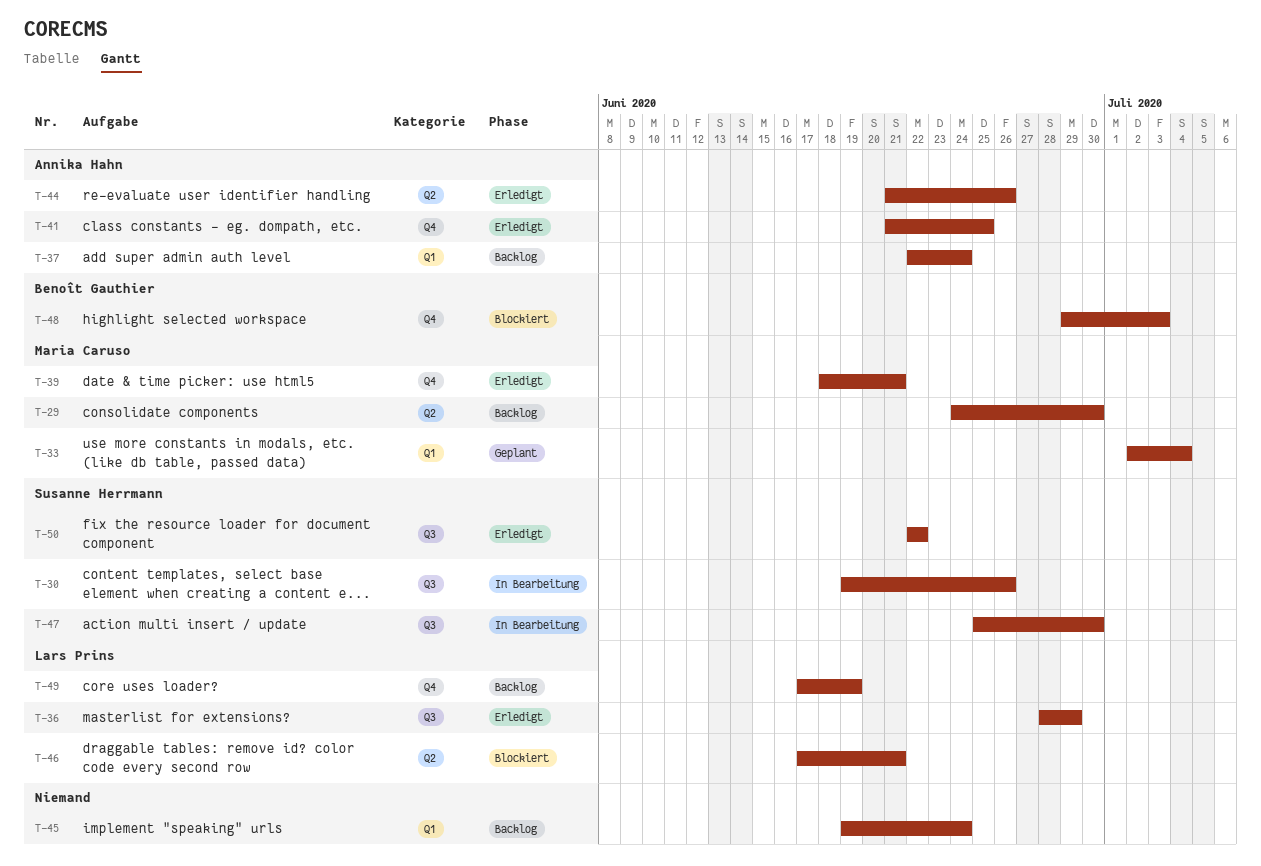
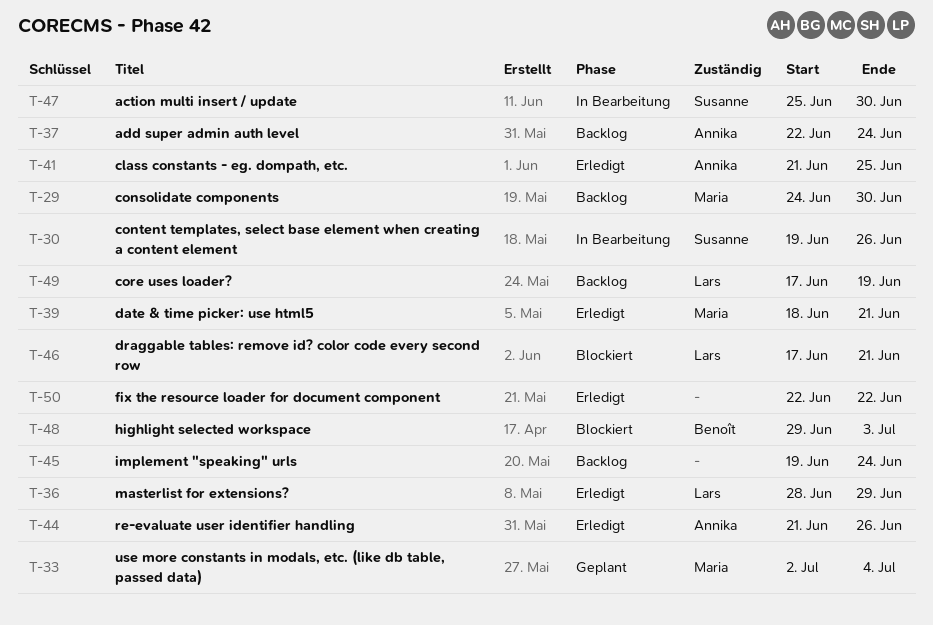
T-50, owner: Susanne Herrmann -> none

